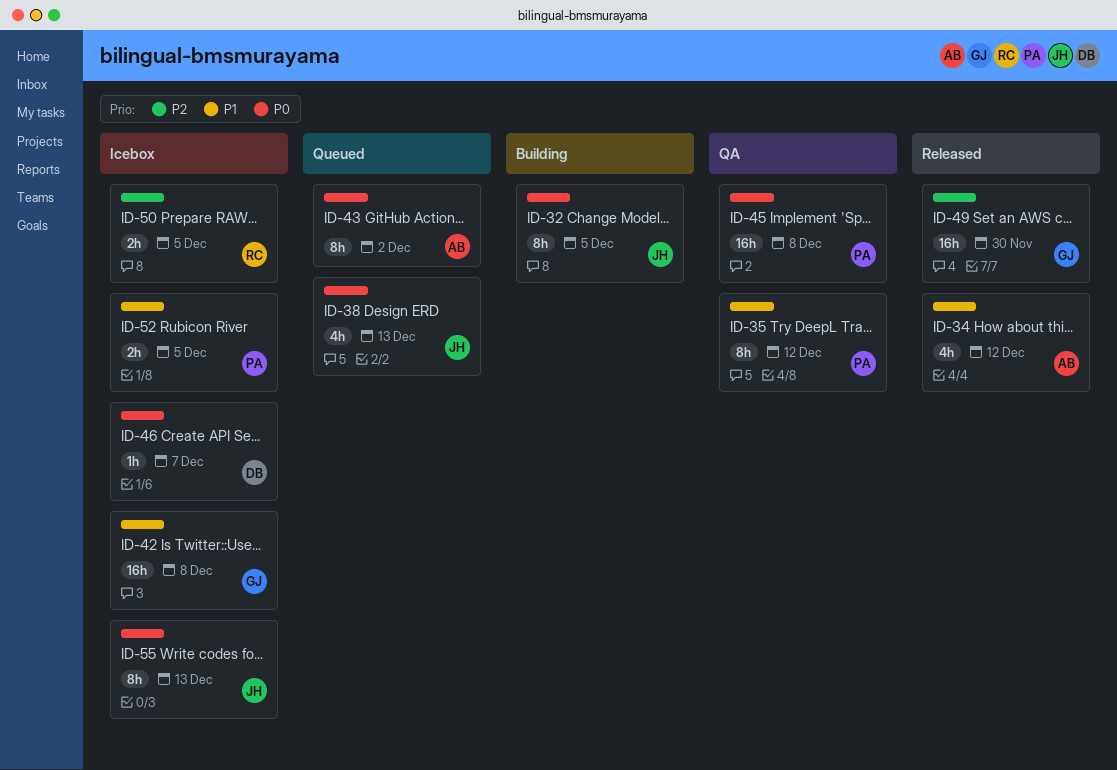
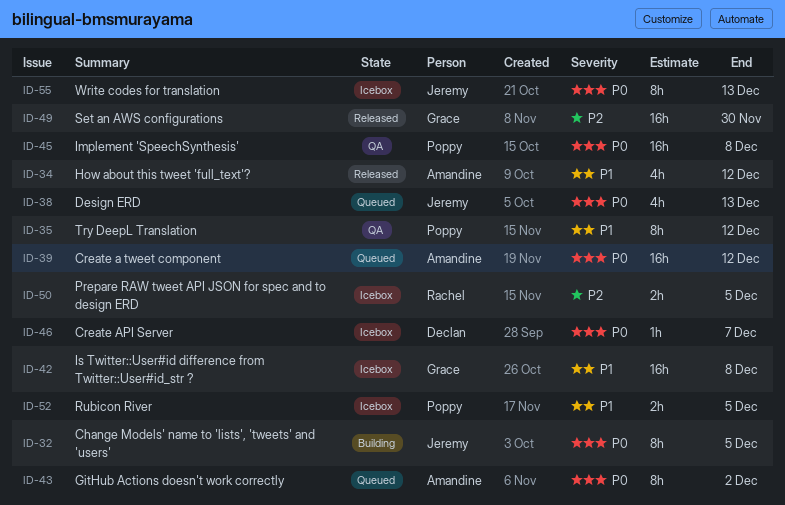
ID-39: none -> present

